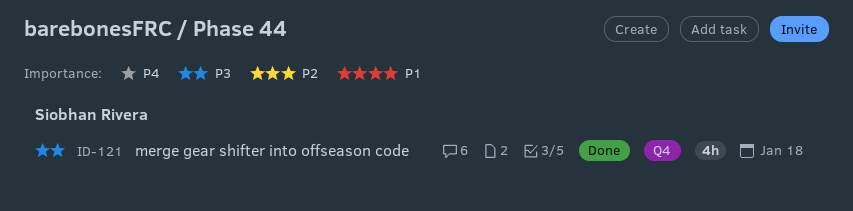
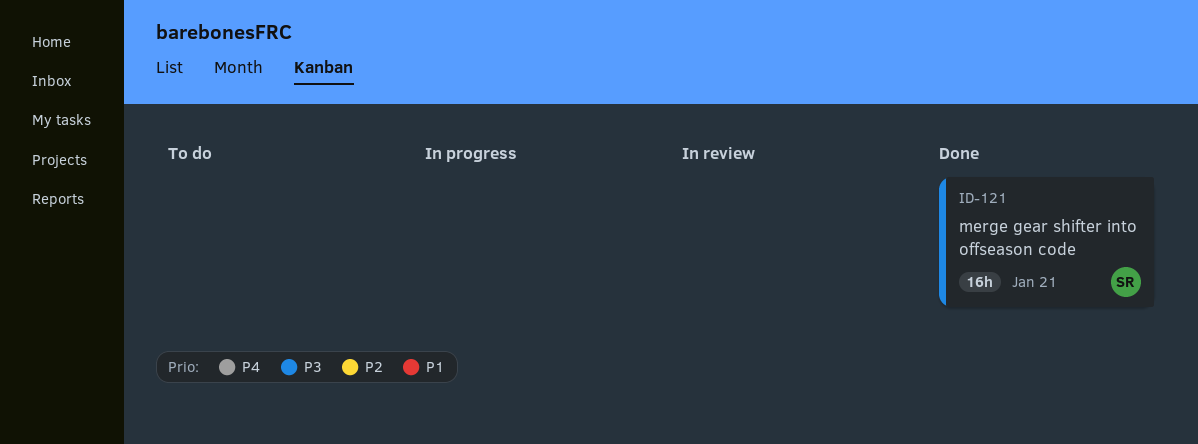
ID-121, estimate: 4h -> 16h
ID-121, due: Jan 18 -> Jan 21

